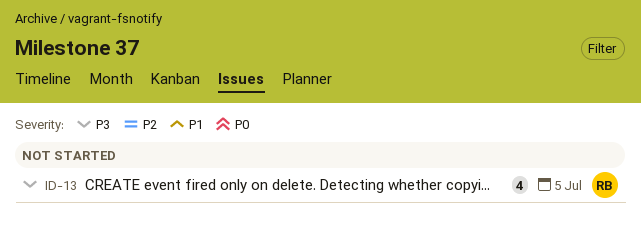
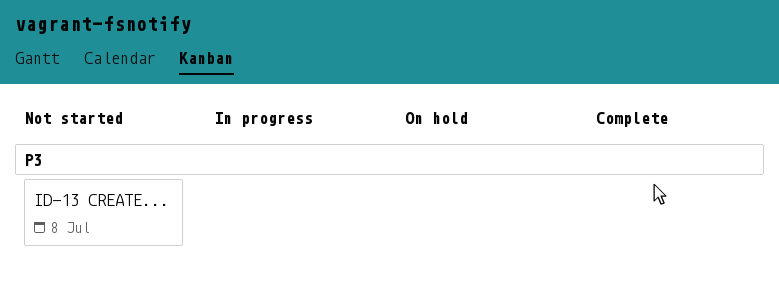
ID-13, due: Jul 5 -> Jul 8

